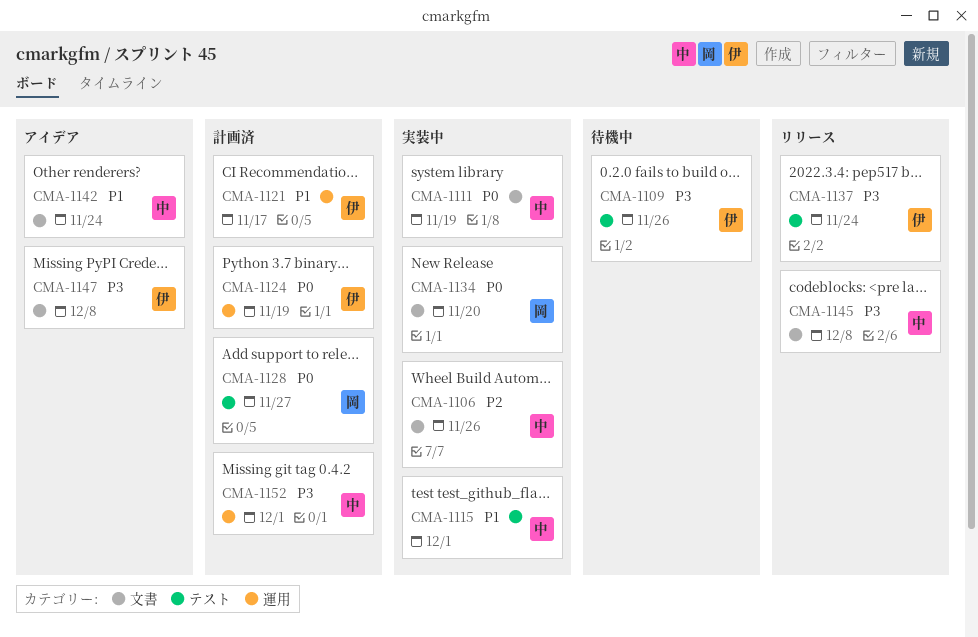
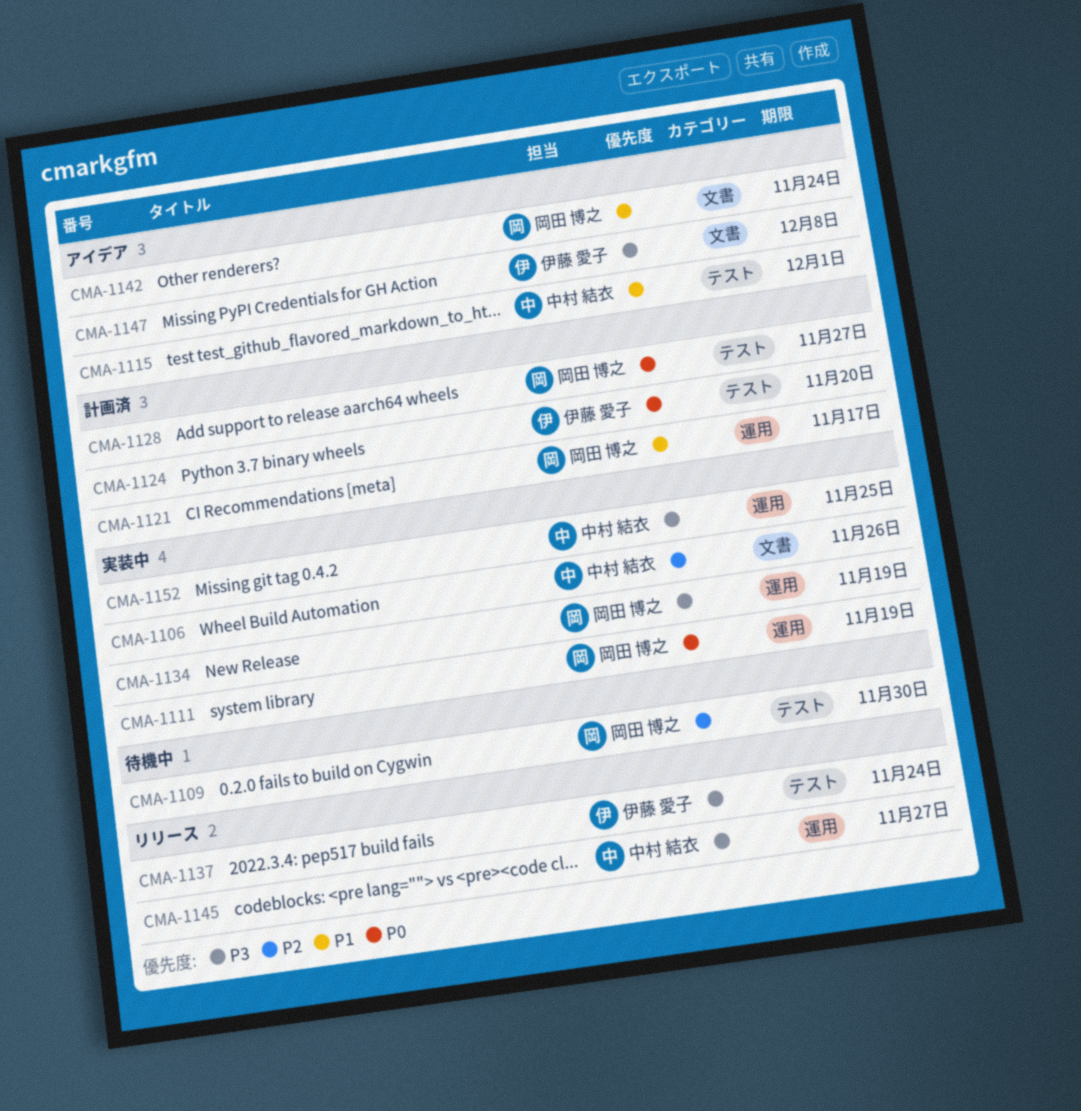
CMA-1109, owner: 伊藤 愛子 -> 岡田 博之
CMA-1109, priority: P3 -> P2
CMA-1109, due: Nov 26 -> Nov 30
CMA-1111, owner: 中村 結衣 -> 岡田 博之
CMA-1111, label: 文書 -> 運用
CMA-1115, status: 実装中 -> アイデア
CMA-1121, owner: 伊藤 愛子 -> 岡田 博之
CMA-1124, label: 運用 -> テスト
CMA-1124, due: Nov 19 -> Nov 20
CMA-1134, priority: P0 -> P3
CMA-1134, label: 文書 -> 運用
CMA-1134, due: Nov 20 -> Nov 19
CMA-1142, owner: 中村 結衣 -> 岡田 博之
CMA-1145, label: 文書 -> 運用
CMA-1145, due: Dec 8 -> Nov 27
CMA-1152, status: 計画済 -> 実装中
CMA-1152, due: Dec 1 -> Nov 25

